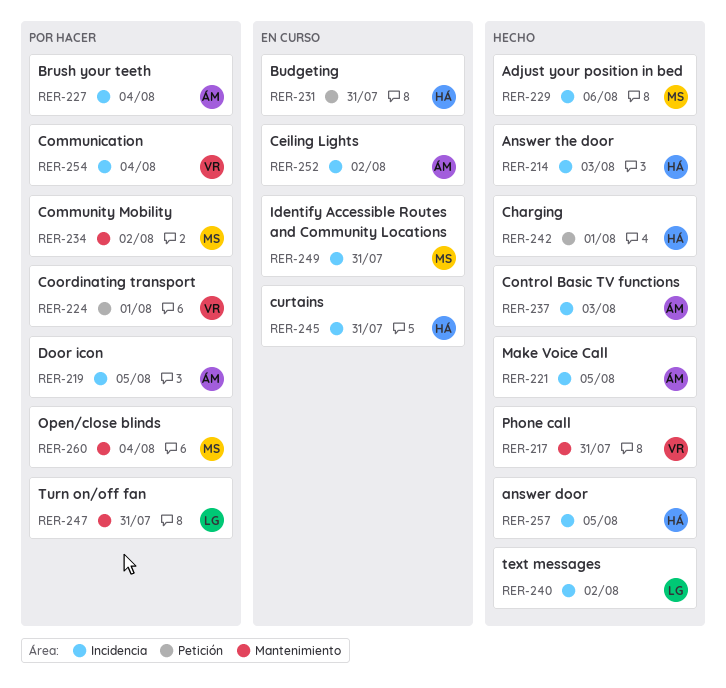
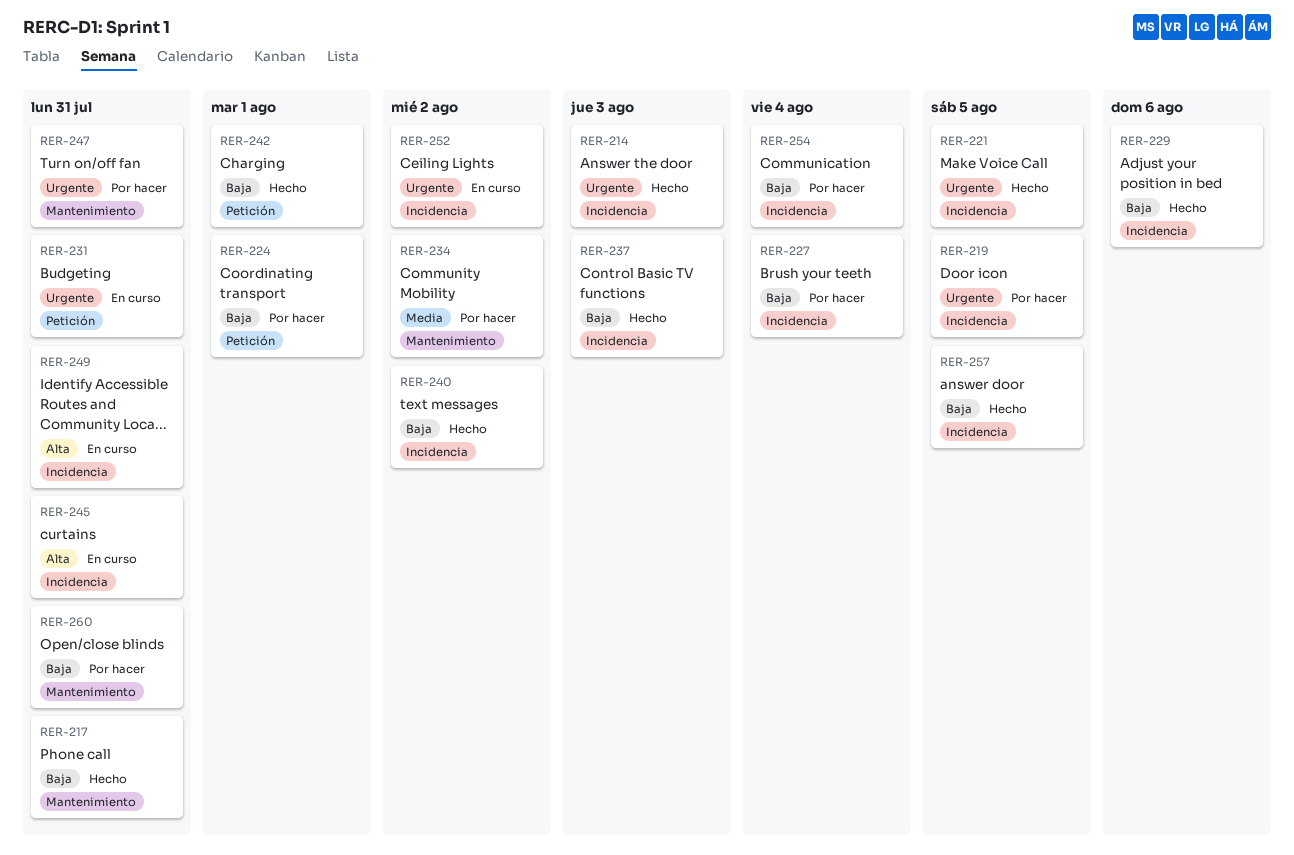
RER-260, due: Aug 4 -> Jul 31

